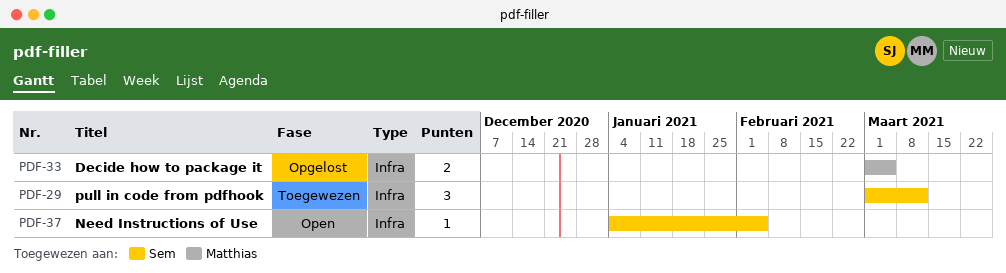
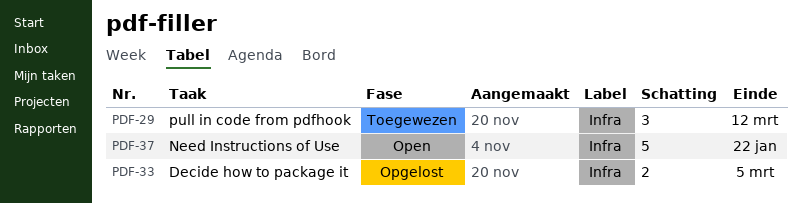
PDF-37, estimate: 1 -> 5
PDF-37, due: Feb 5 -> Jan 22

